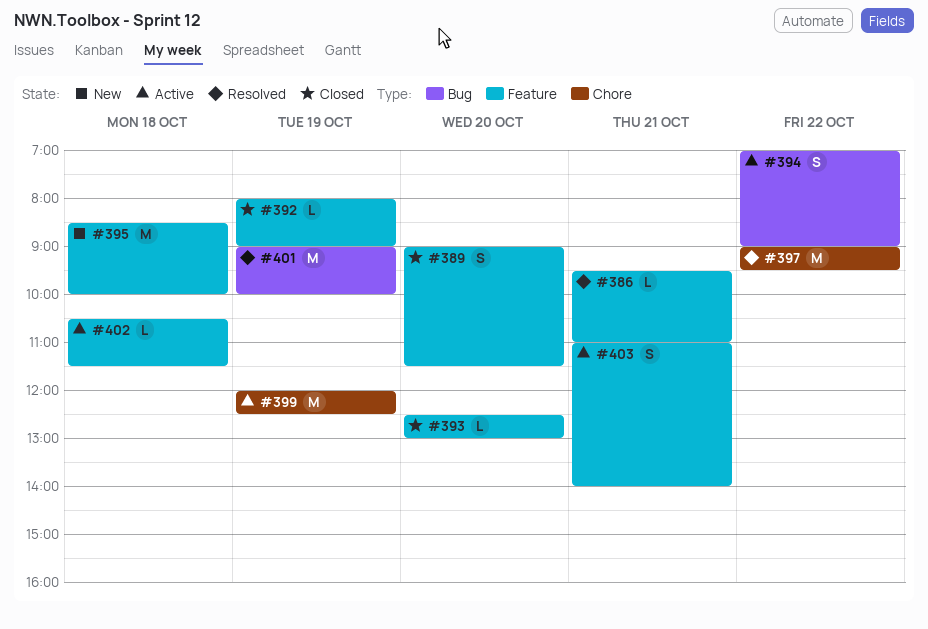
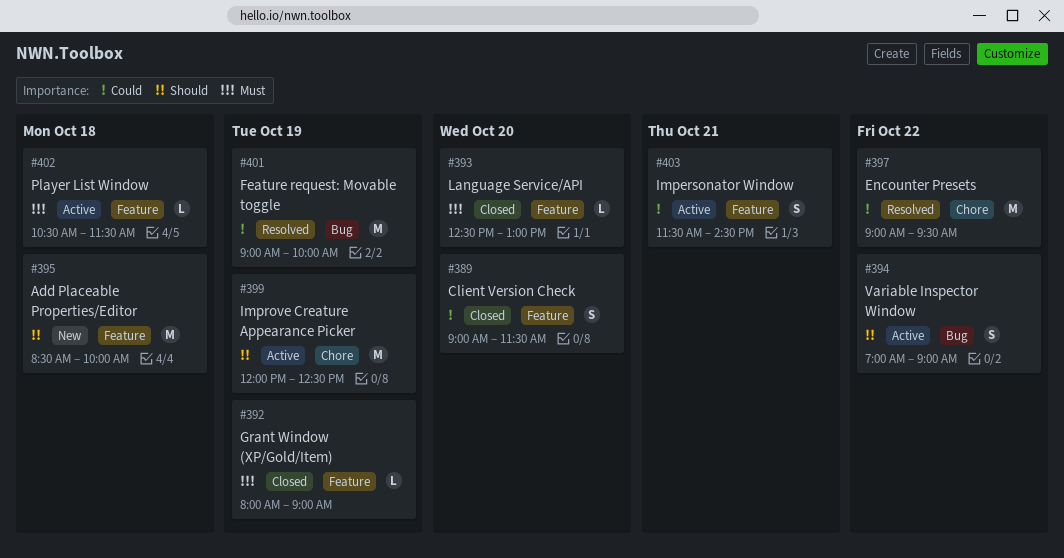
#386: present -> none
#403, begins: 11:00 -> 11:30
#403, ends: 14:00 -> 14:30

